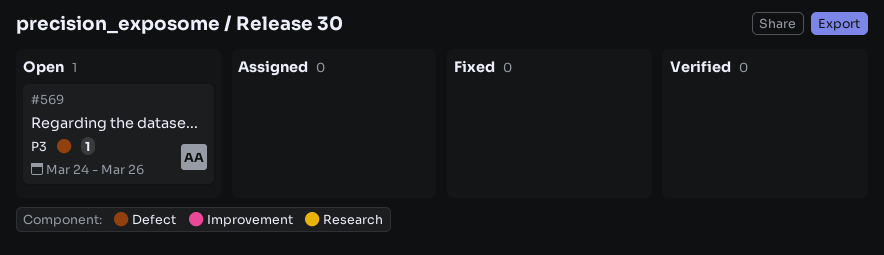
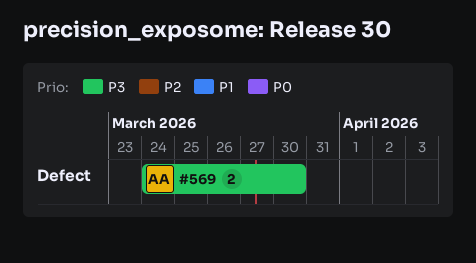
#569, estimate: 1 -> 2
#569, due: Mar 26 -> Mar 30

